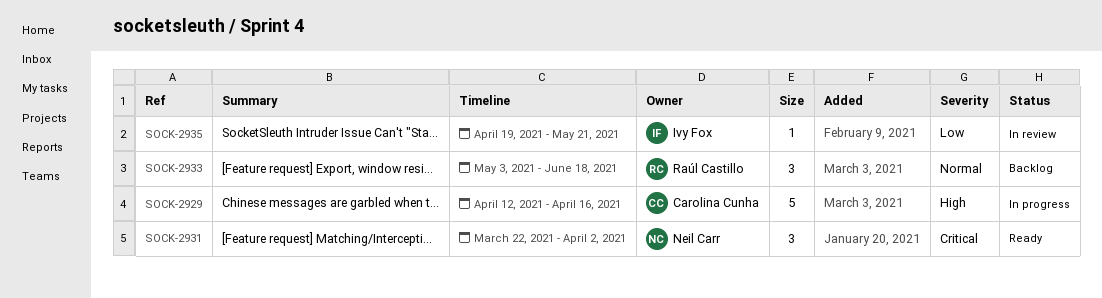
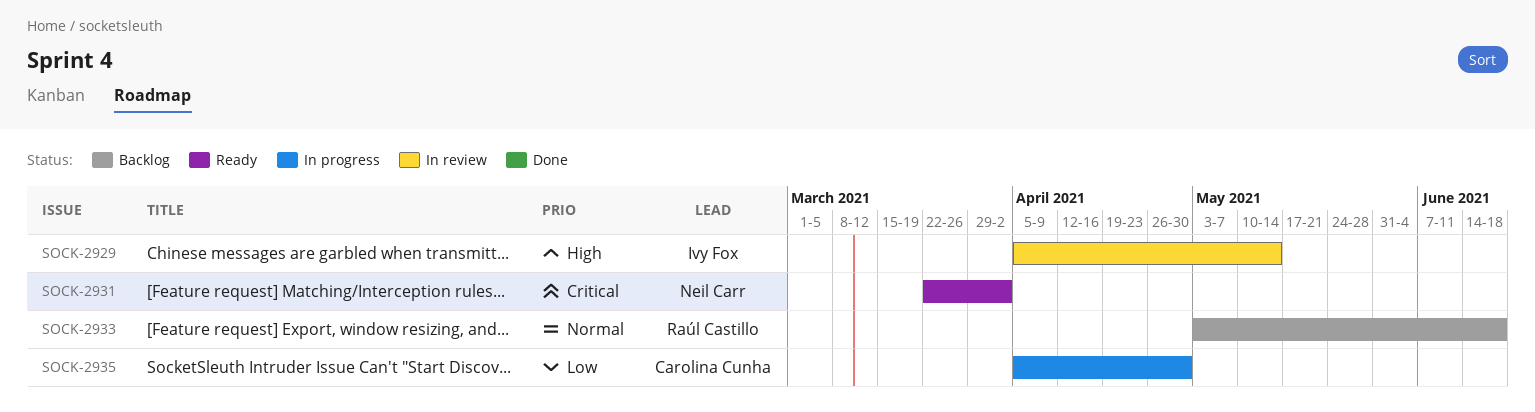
SOCK-2929, status: In progress -> In review
SOCK-2929, owner: Carolina Cunha -> Ivy Fox
SOCK-2929, start: Apr 12 -> Apr 5
SOCK-2929, due: Apr 16 -> May 14
SOCK-2935, status: In review -> In progress
SOCK-2935, owner: Ivy Fox -> Carolina Cunha
SOCK-2935, start: Apr 19 -> Apr 5
SOCK-2935, due: May 21 -> Apr 30

